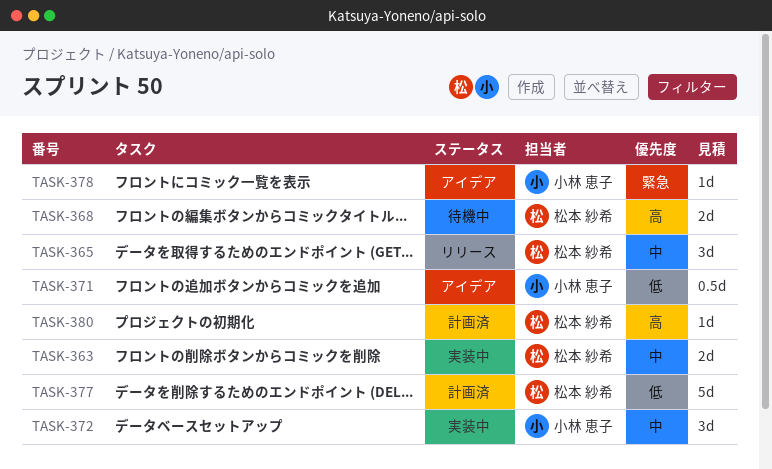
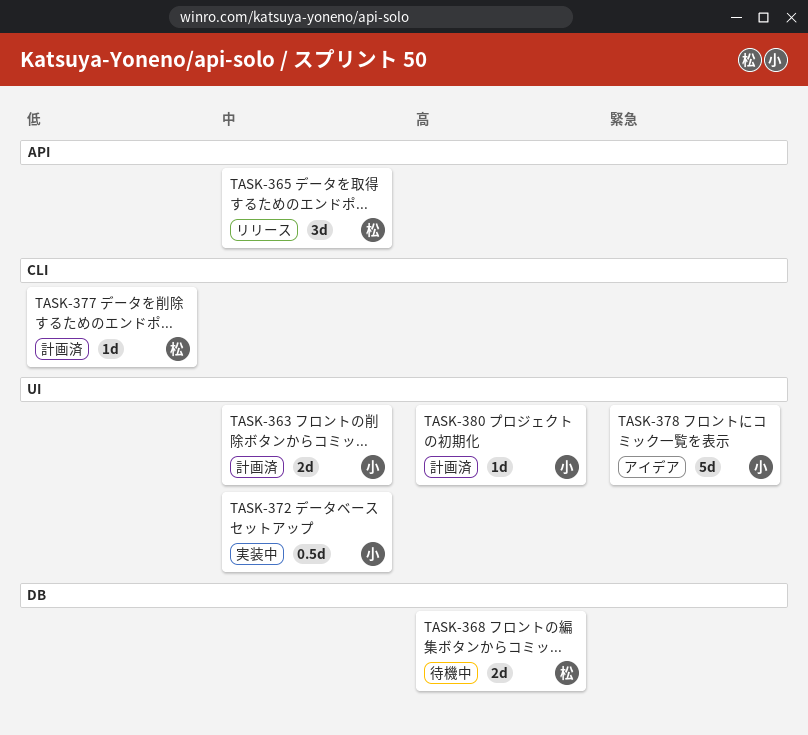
TASK-363, status: 実装中 -> 計画済
TASK-363, owner: 松本 紗希 -> 小林 恵子
TASK-371: present -> none
TASK-372, estimate: 3d -> 0.5d
TASK-377, estimate: 5d -> 1d
TASK-378, estimate: 1d -> 5d
TASK-380, owner: 松本 紗希 -> 小林 恵子

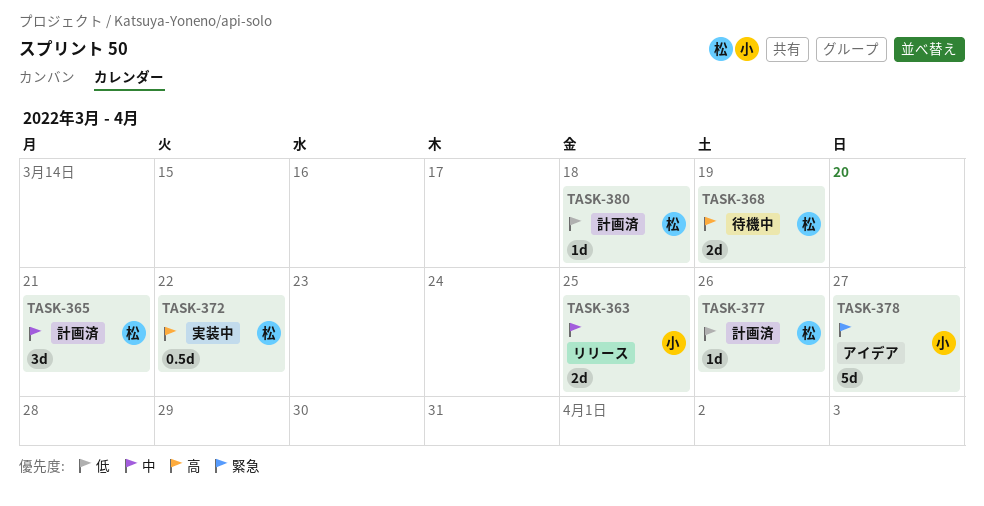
TASK-363, status: 計画済 -> リリース
TASK-365, status: リリース -> 計画済
TASK-372, owner: 小 -> 松
TASK-372, priority: 中 -> 高
TASK-380, owner: 小 -> 松
TASK-380, priority: 高 -> 低

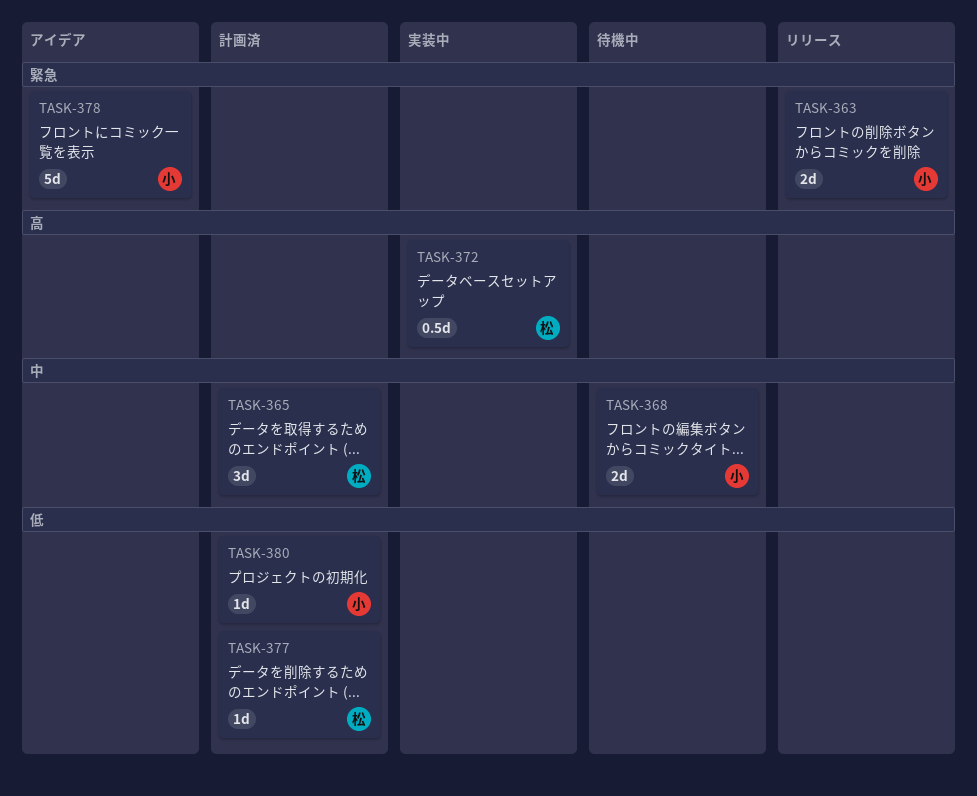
TASK-363, priority: 中 -> 緊急
TASK-368, owner: 松 -> 小
TASK-368, priority: 高 -> 中
TASK-380, owner: 松 -> 小

